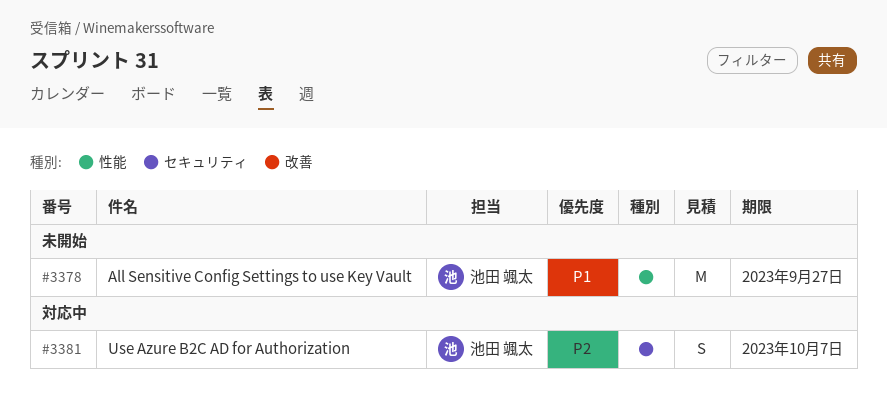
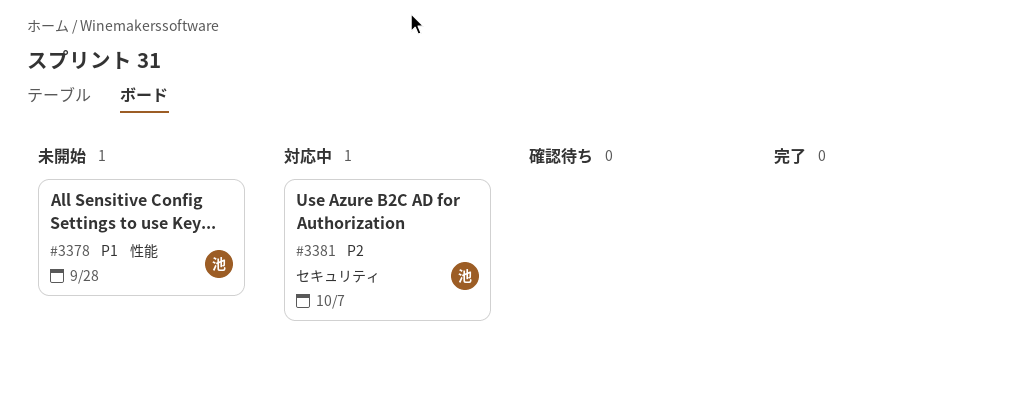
#3378, due: Sep 27 -> Sep 28

